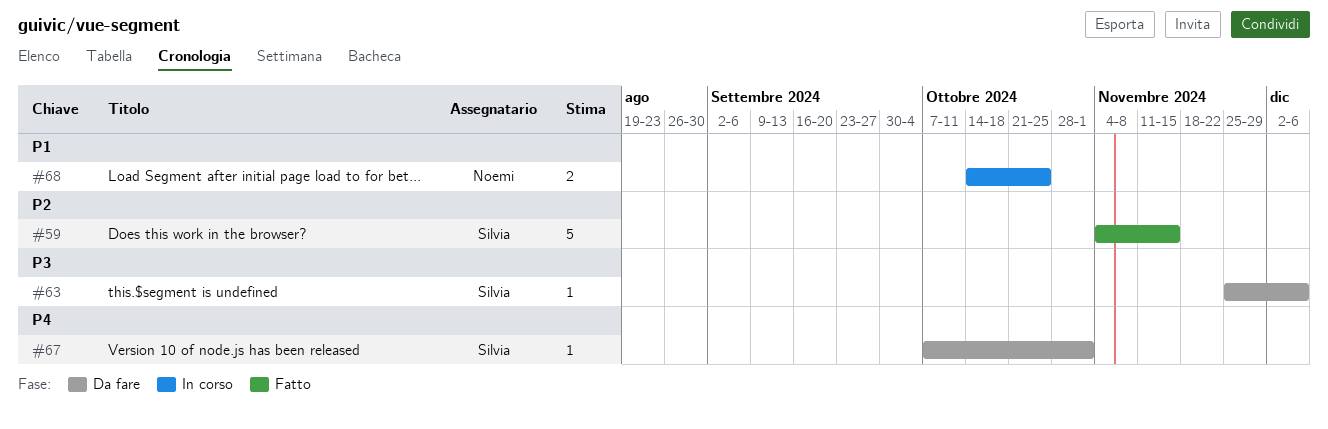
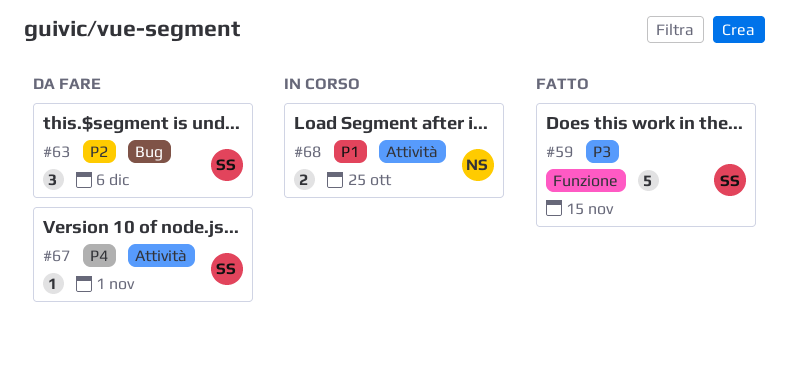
#59, priority: P2 -> P3
#63, priority: P3 -> P2
#63, estimate: 1 -> 3

